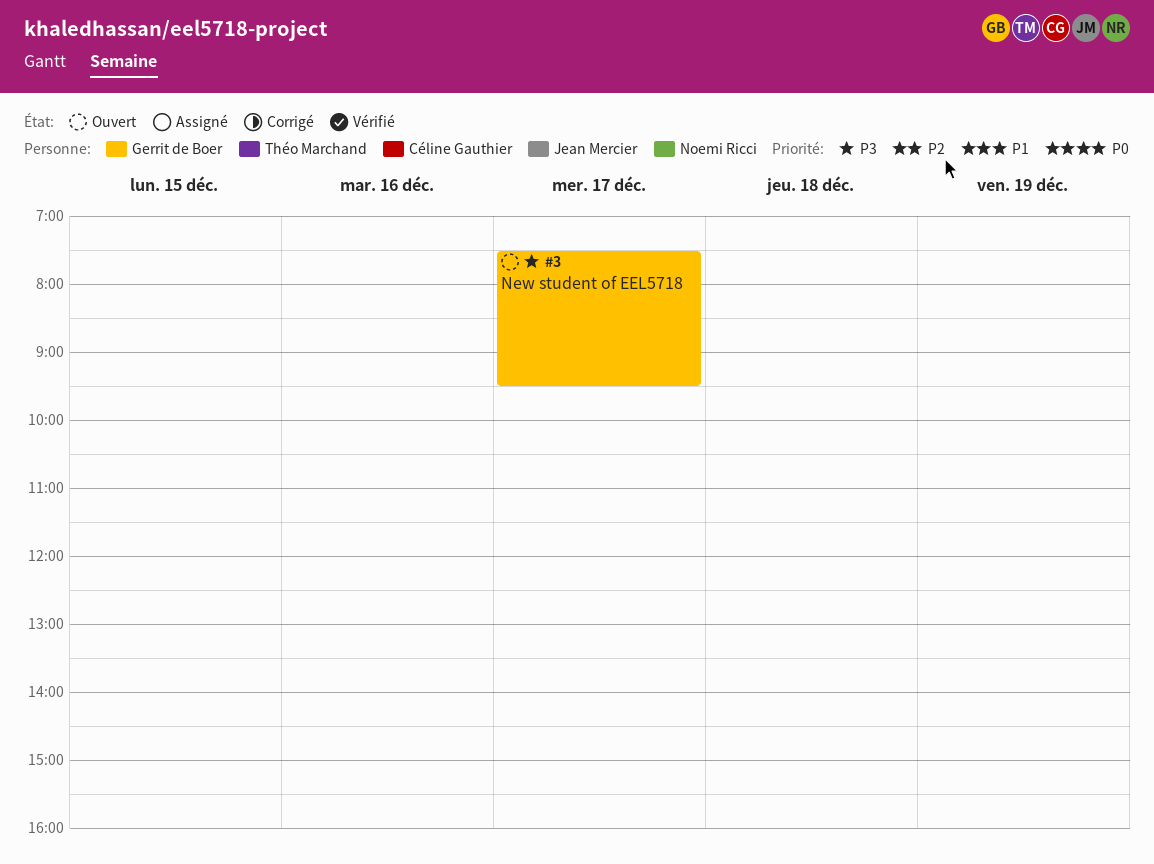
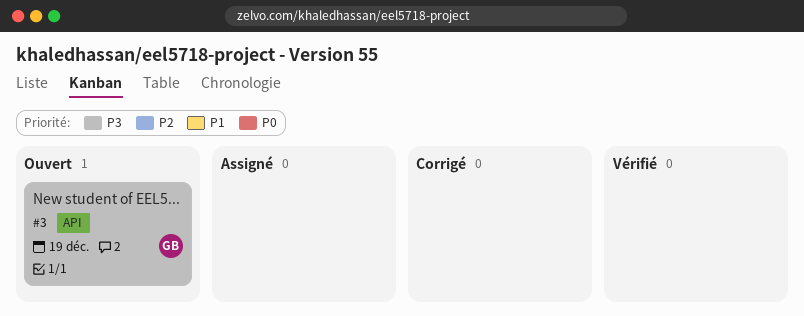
#3, day: Dec 17 -> Dec 19

